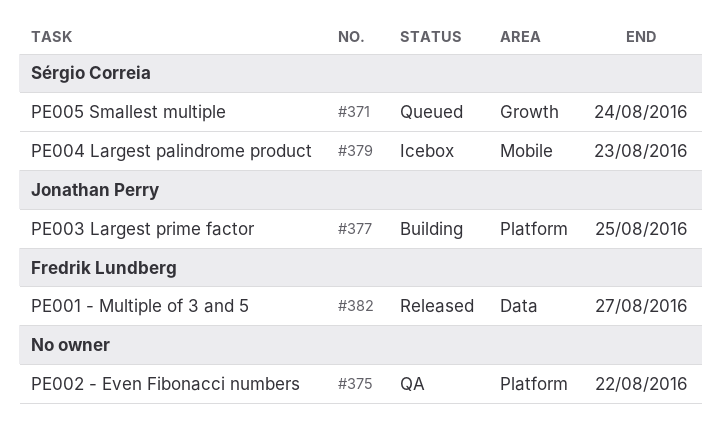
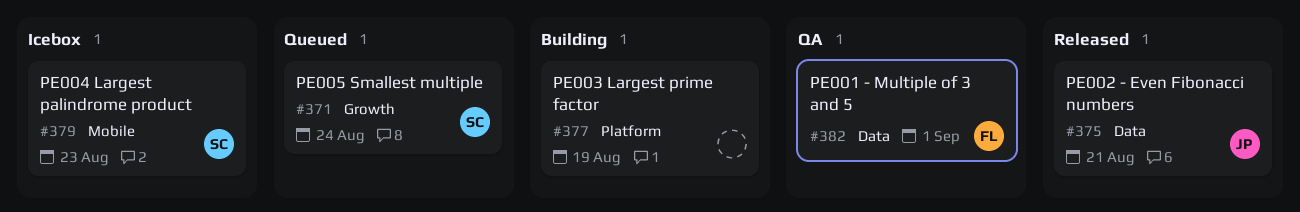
#375, status: QA -> Released
#375, owner: none -> Jonathan Perry
#375, label: Platform -> Data
#375, due: Aug 22 -> Aug 21
#377, owner: Jonathan Perry -> none
#377, due: Aug 25 -> Aug 19
#382, status: Released -> QA
#382, due: Aug 27 -> Sep 1

